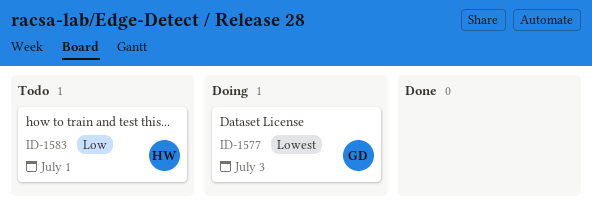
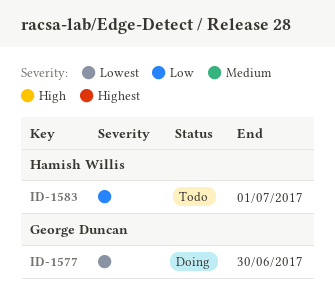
ID-1577, due: Jul 3 -> Jun 30

